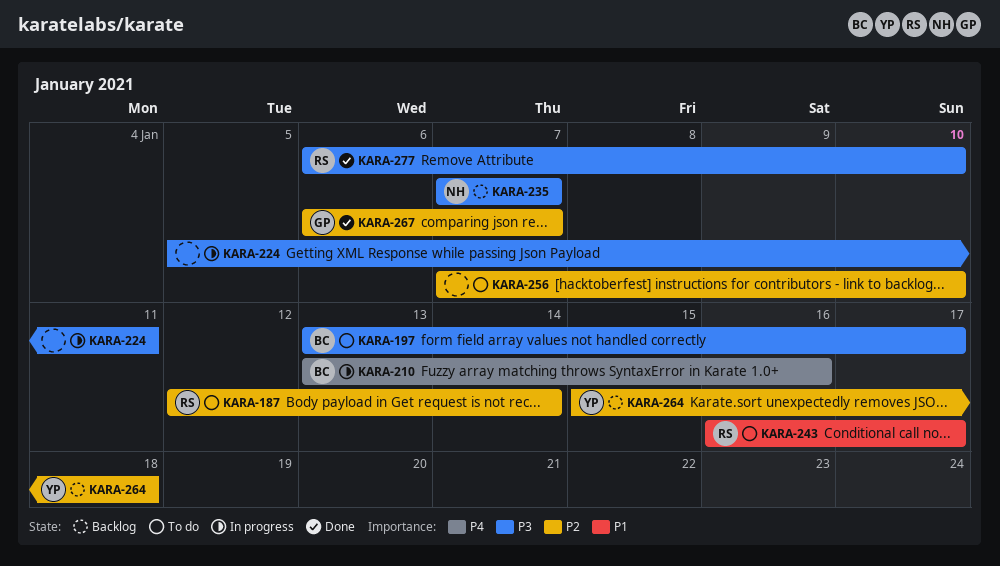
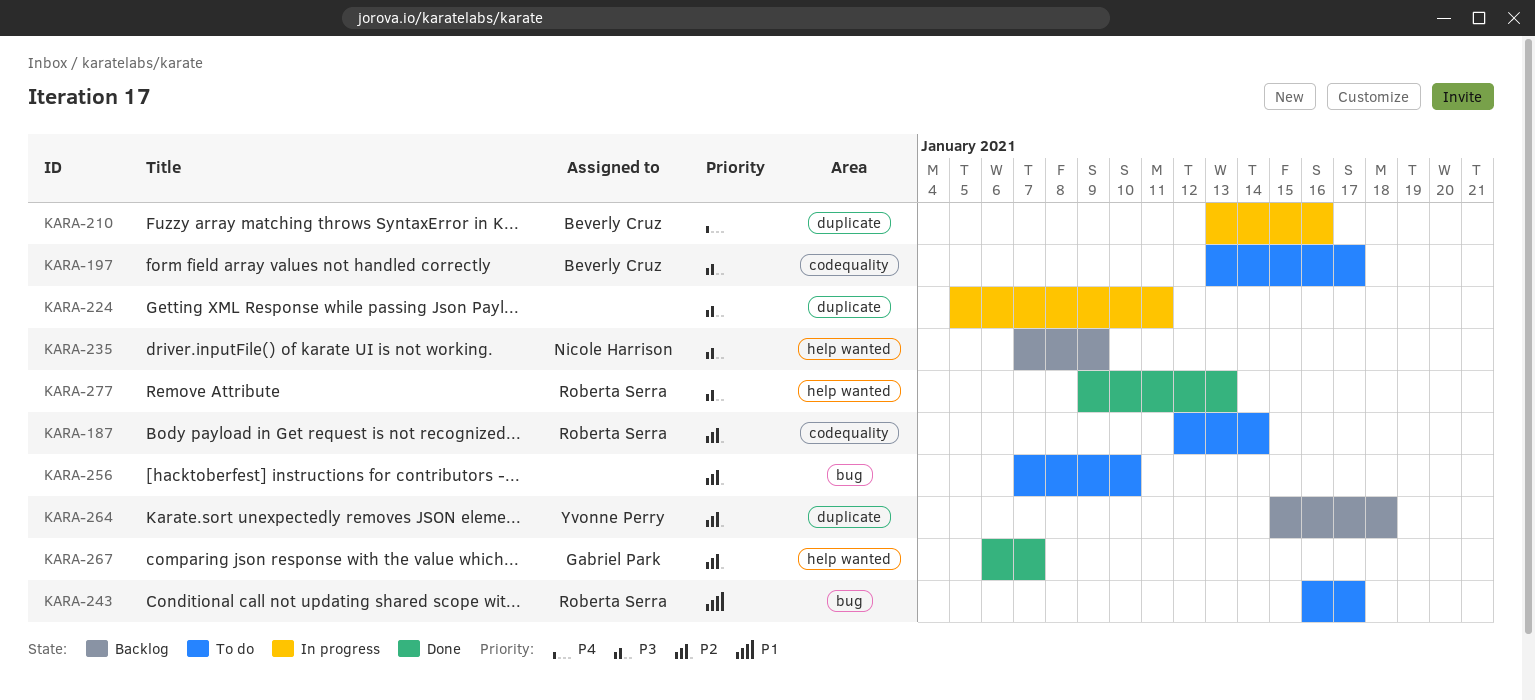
KARA-235, due: Jan 7 -> Jan 9
KARA-277, start: Jan 6 -> Jan 9
KARA-277, due: Jan 10 -> Jan 13

